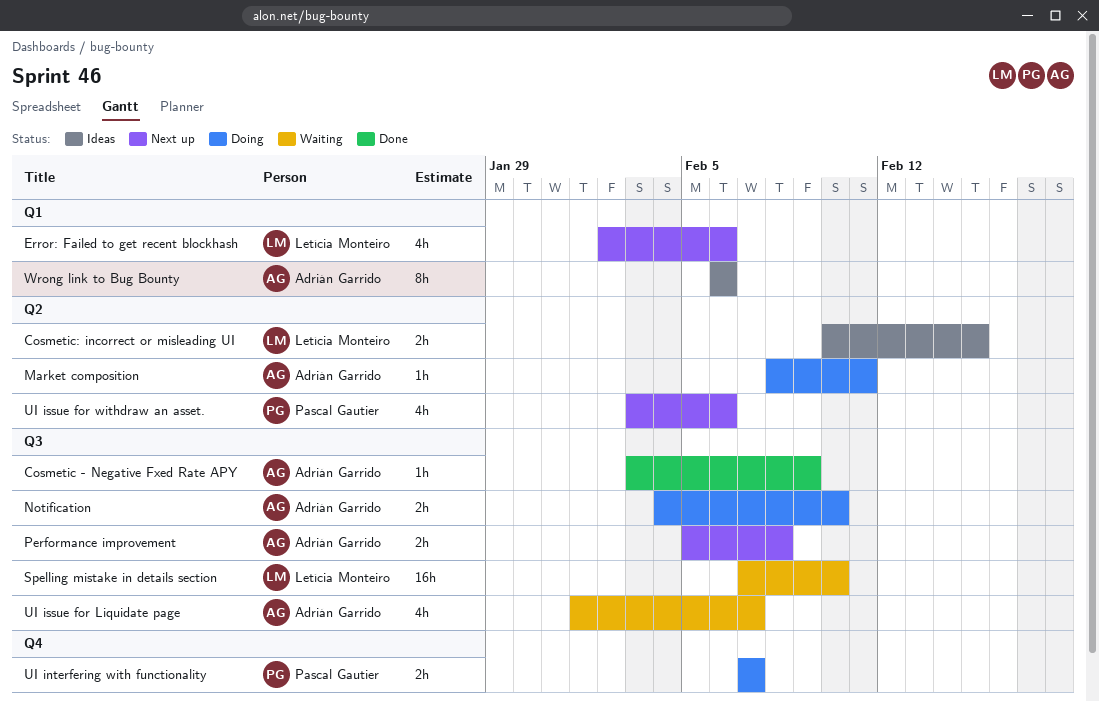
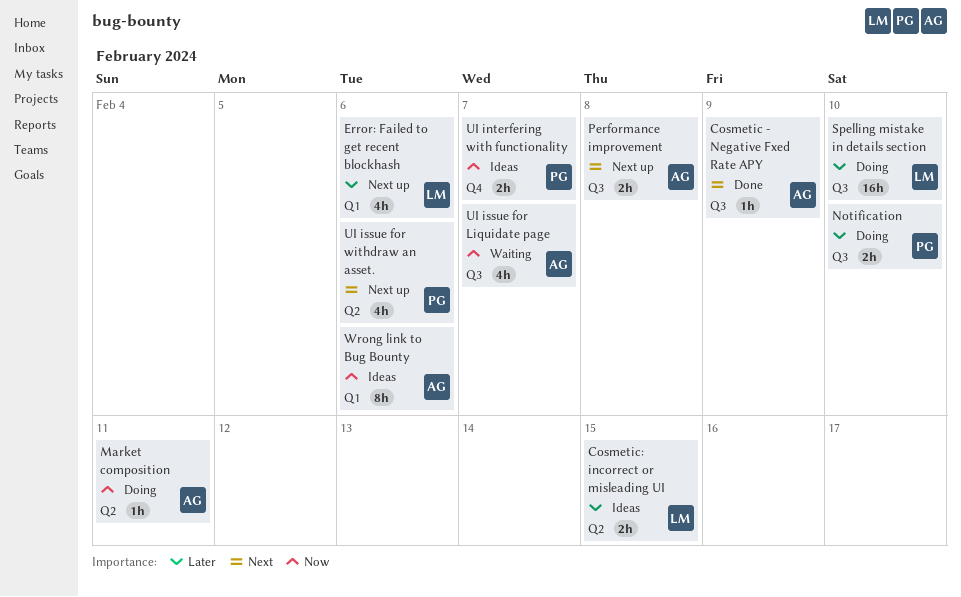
Notification, owner: Adrián Garrido -> Pascal Gautier
Spelling mistake in details section, status: Waiting -> Doing
UI interfering with functionality, status: Doing -> Ideas

